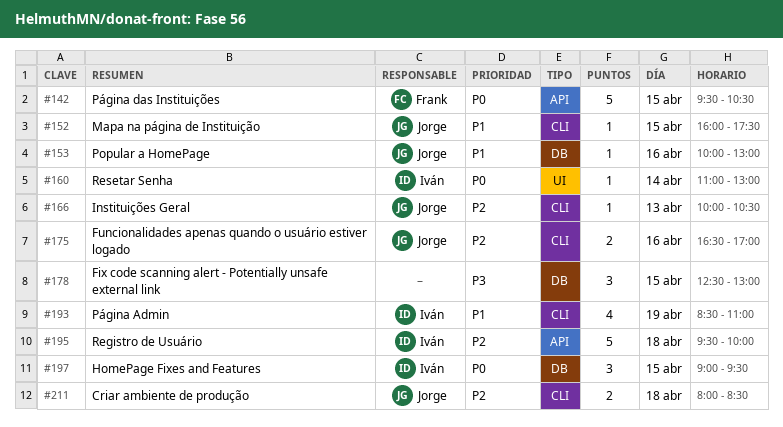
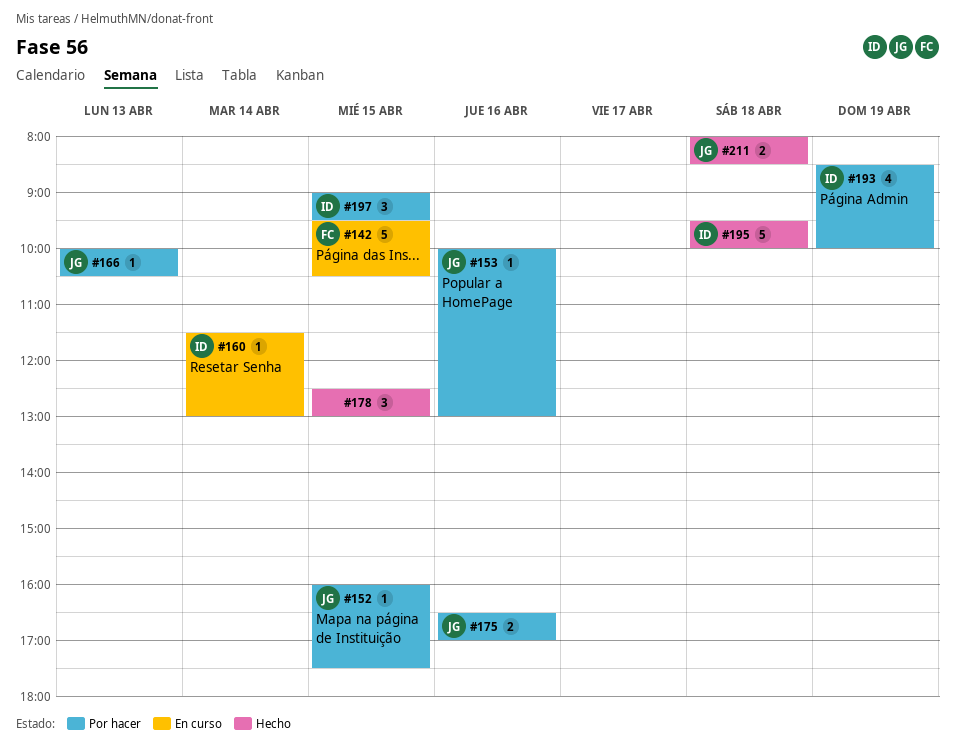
#160, begins: 11:00 -> 11:30
#193, ends: 11:00 -> 10:00

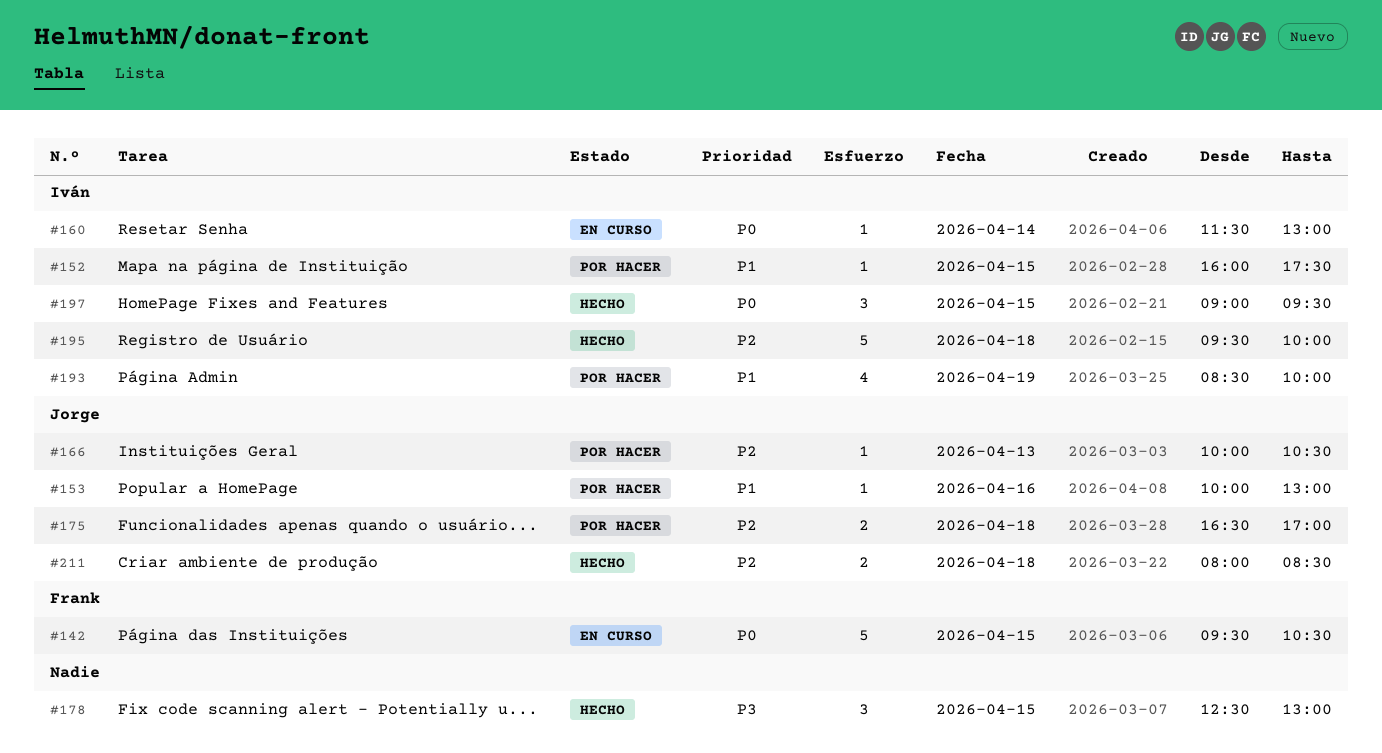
#152, owner: Jorge -> Iván
#175, day: Apr 16 -> Apr 18
#197, status: Por hacer -> Hecho

